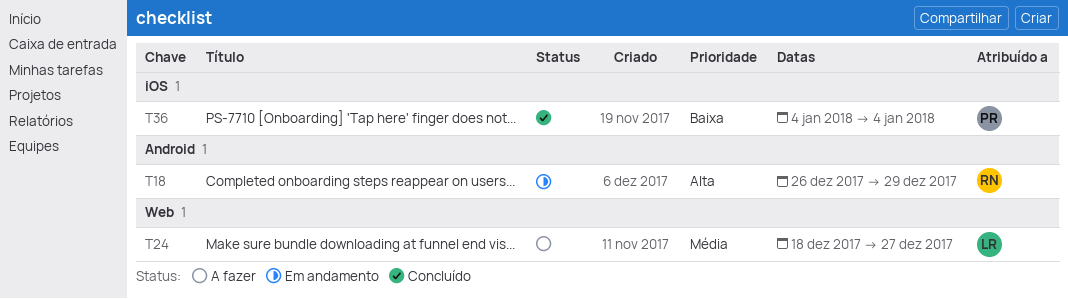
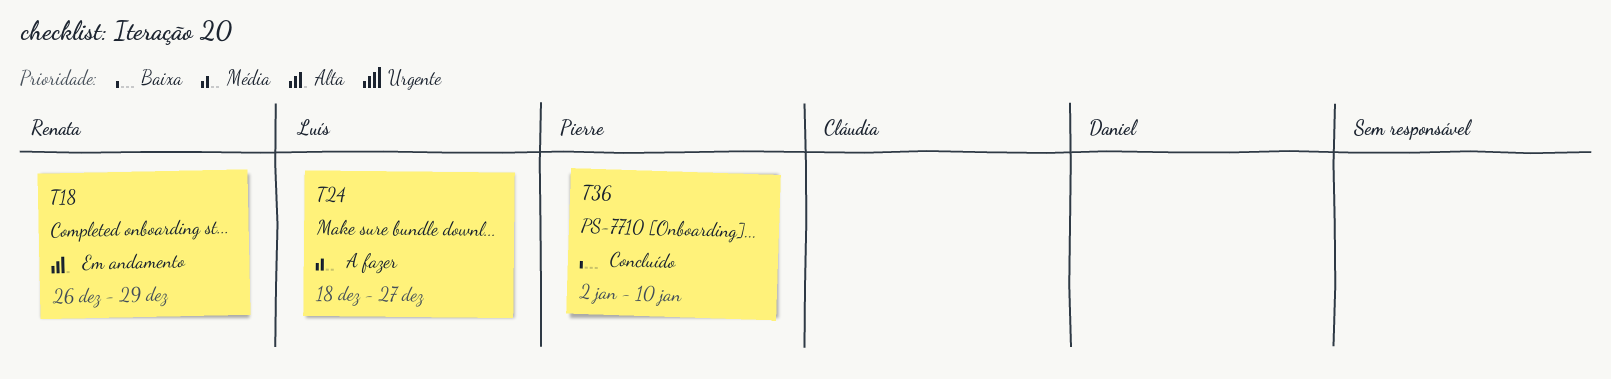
T36, start: Jan 4 -> Jan 2
T36, due: Jan 4 -> Jan 10

